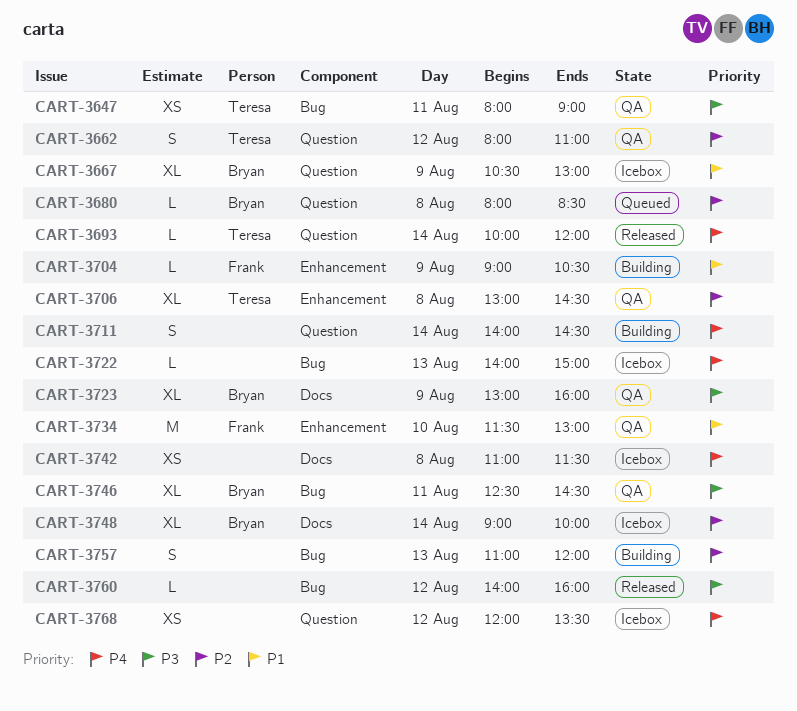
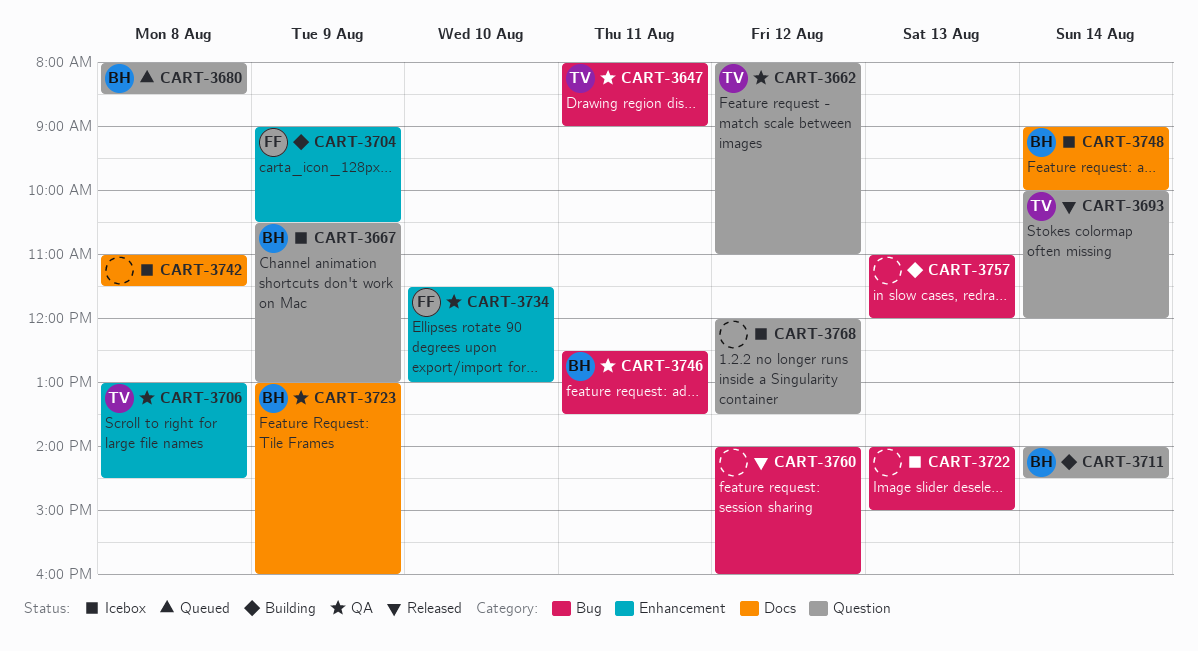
CART-3711, owner: none -> Bryan
CART-3746, ends: 14:30 -> 13:30

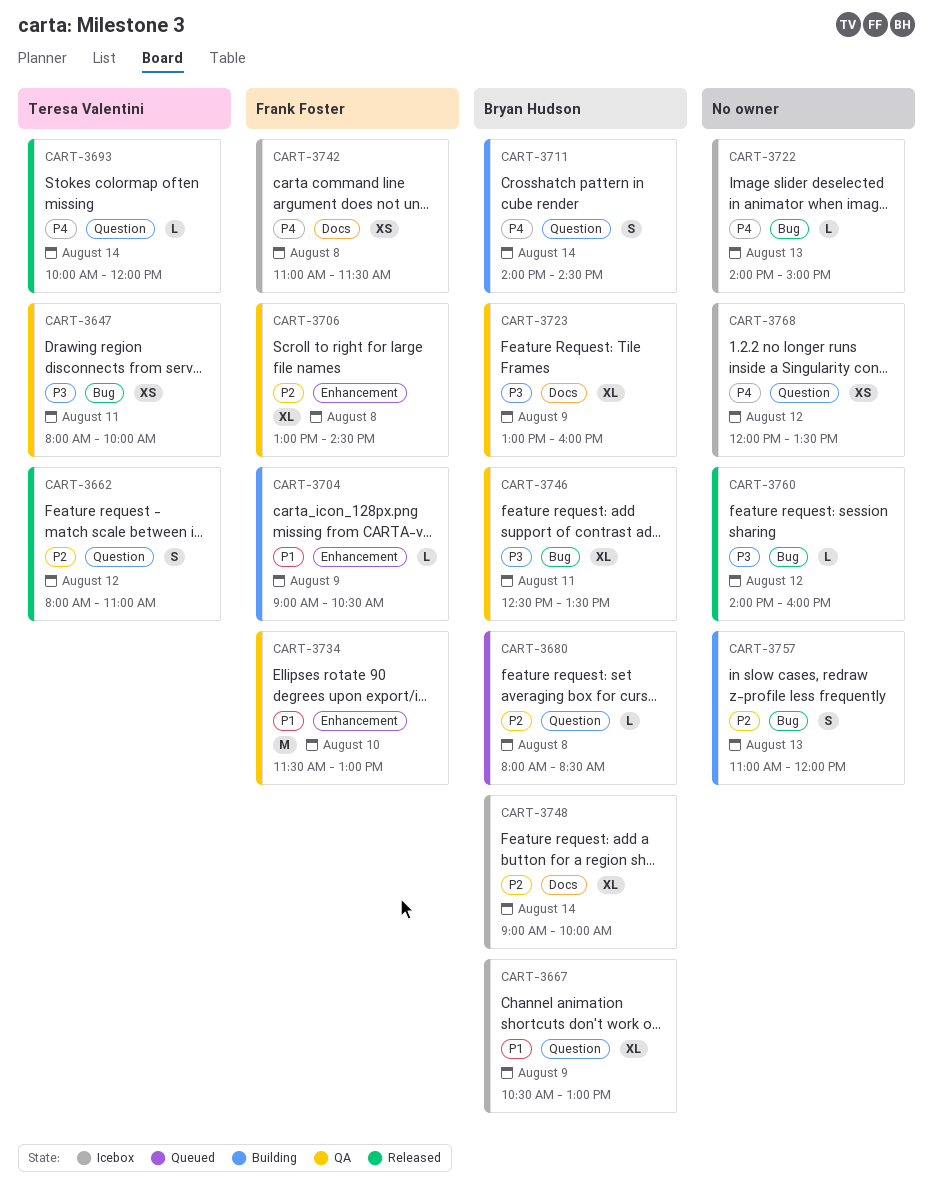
CART-3647, ends: 09:00 -> 10:00
CART-3662, status: QA -> Released
CART-3706, owner: Teresa Valentini -> Frank Foster
CART-3742, owner: none -> Frank Foster

